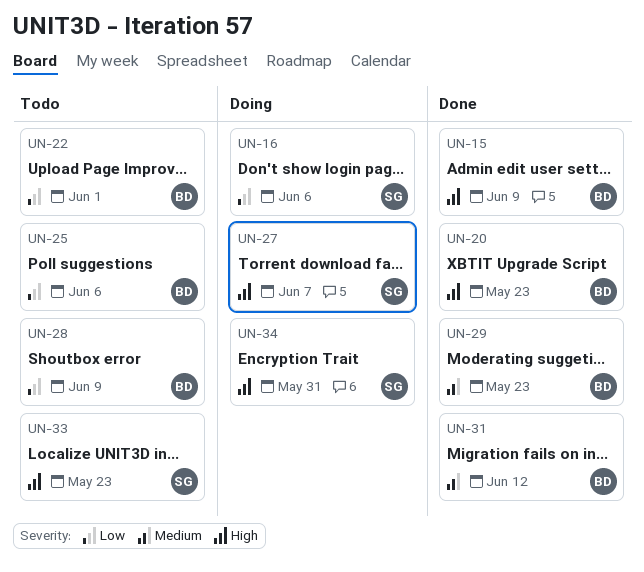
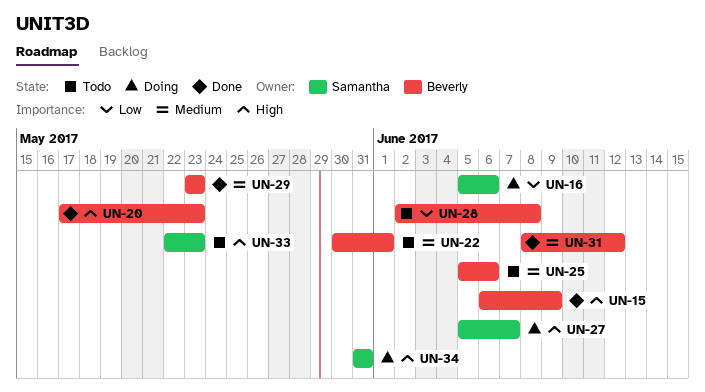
UN-22, priority: Low -> Medium
UN-25, priority: Low -> Medium
UN-28, due: Jun 9 -> Jun 8

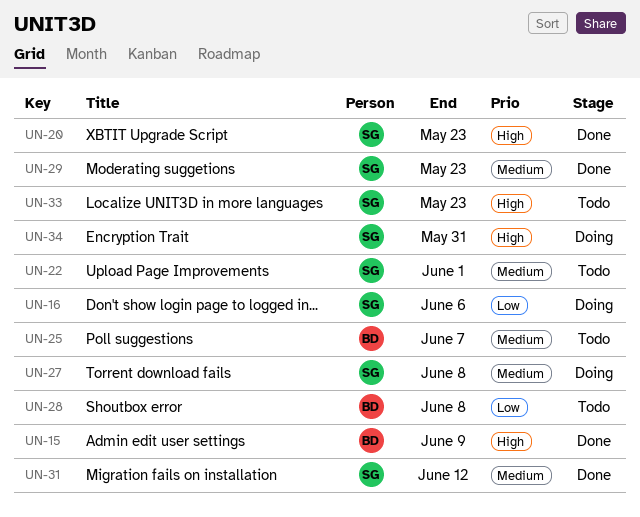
UN-20, owner: Beverly -> Samantha
UN-22, owner: Beverly -> Samantha
UN-25, due: Jun 6 -> Jun 7
UN-27, priority: High -> Medium
UN-27, due: Jun 7 -> Jun 8
UN-29, owner: Beverly -> Samantha
UN-31, owner: Beverly -> Samantha

